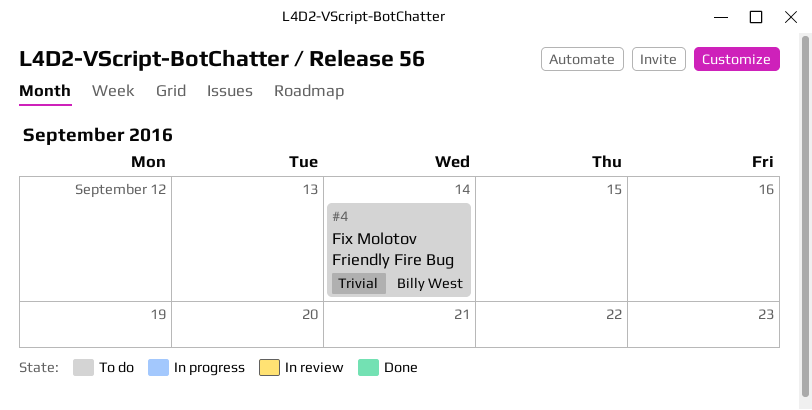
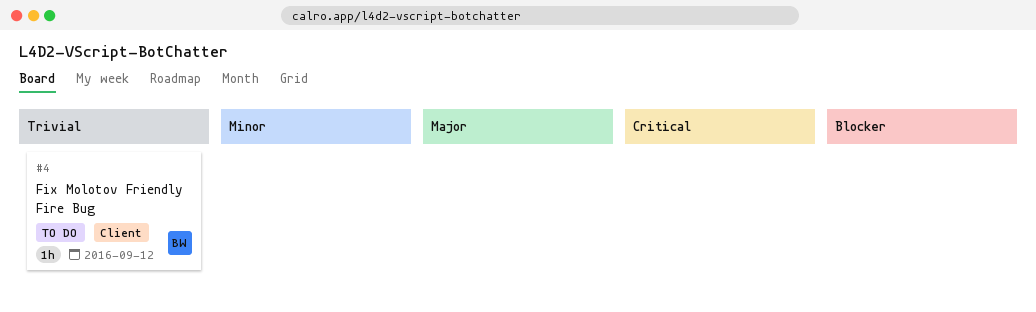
#4, due: Sep 14 -> Sep 12

